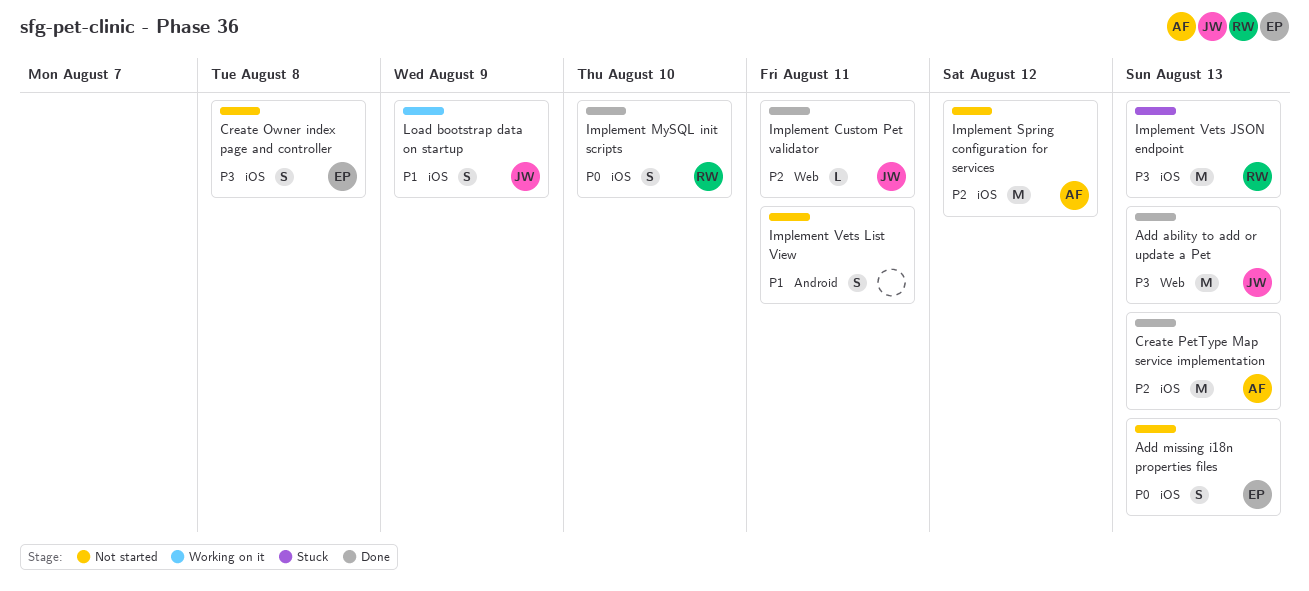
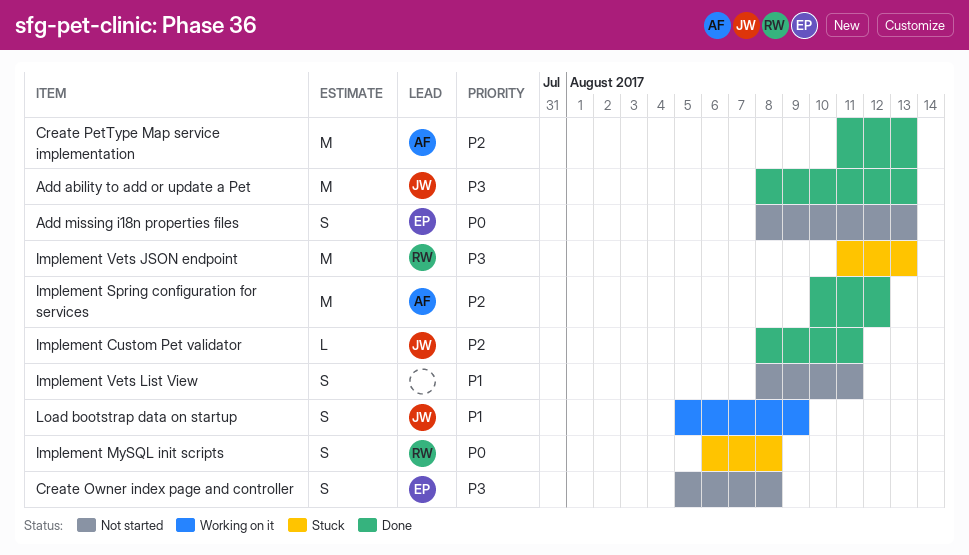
Implement MySQL init scripts, status: Done -> Stuck
Implement MySQL init scripts, due: Aug 10 -> Aug 8
Implement Spring configuration for services, status: Not started -> Done

